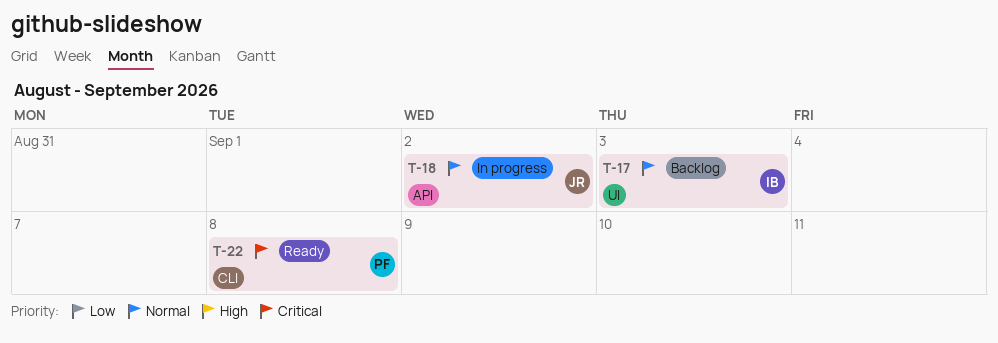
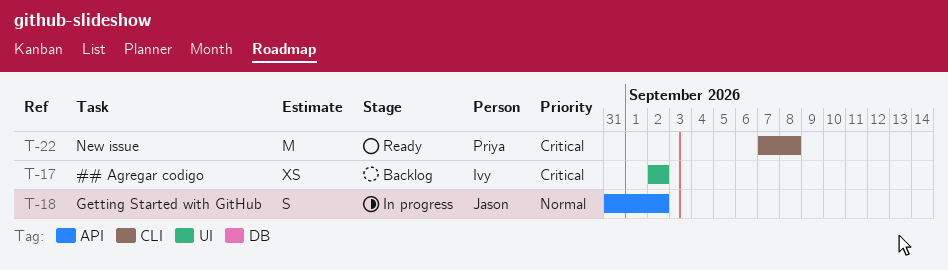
T-17, priority: Normal -> Critical
T-17, due: Sep 3 -> Sep 2

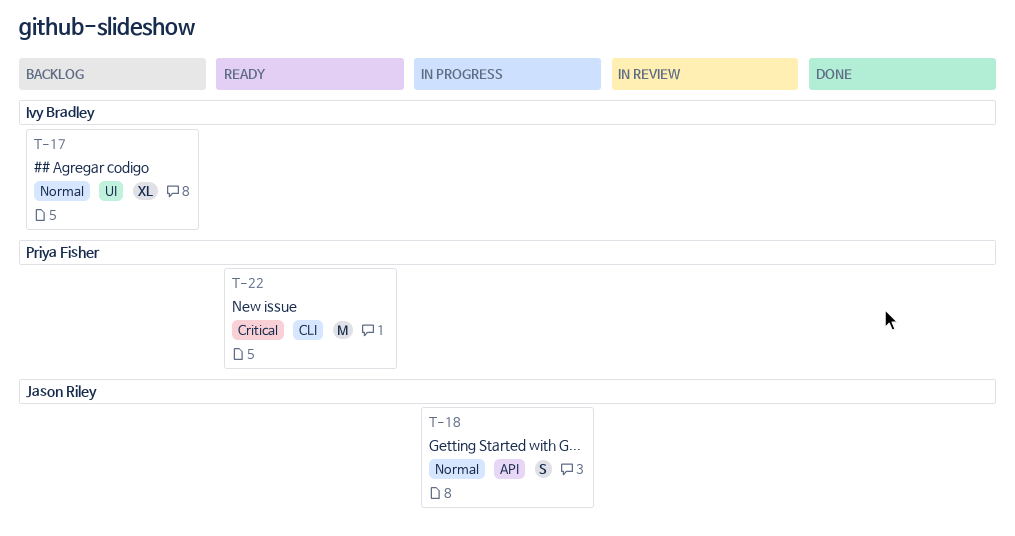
T-17, priority: Critical -> Normal
T-17, estimate: XS -> XL

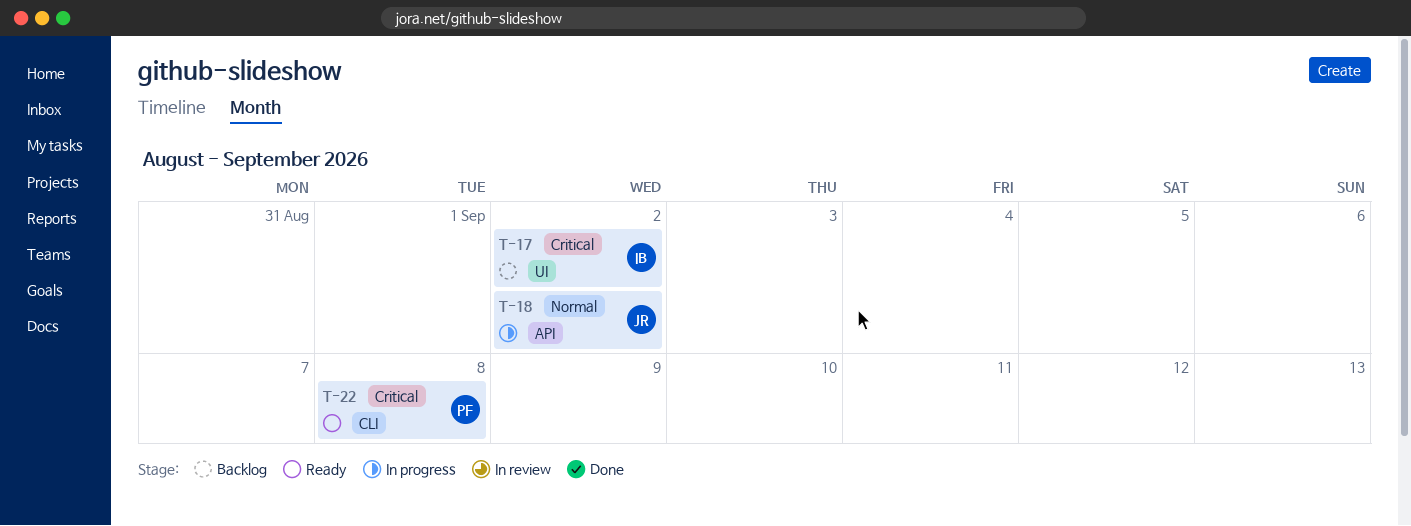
T-17, priority: Normal -> Critical

